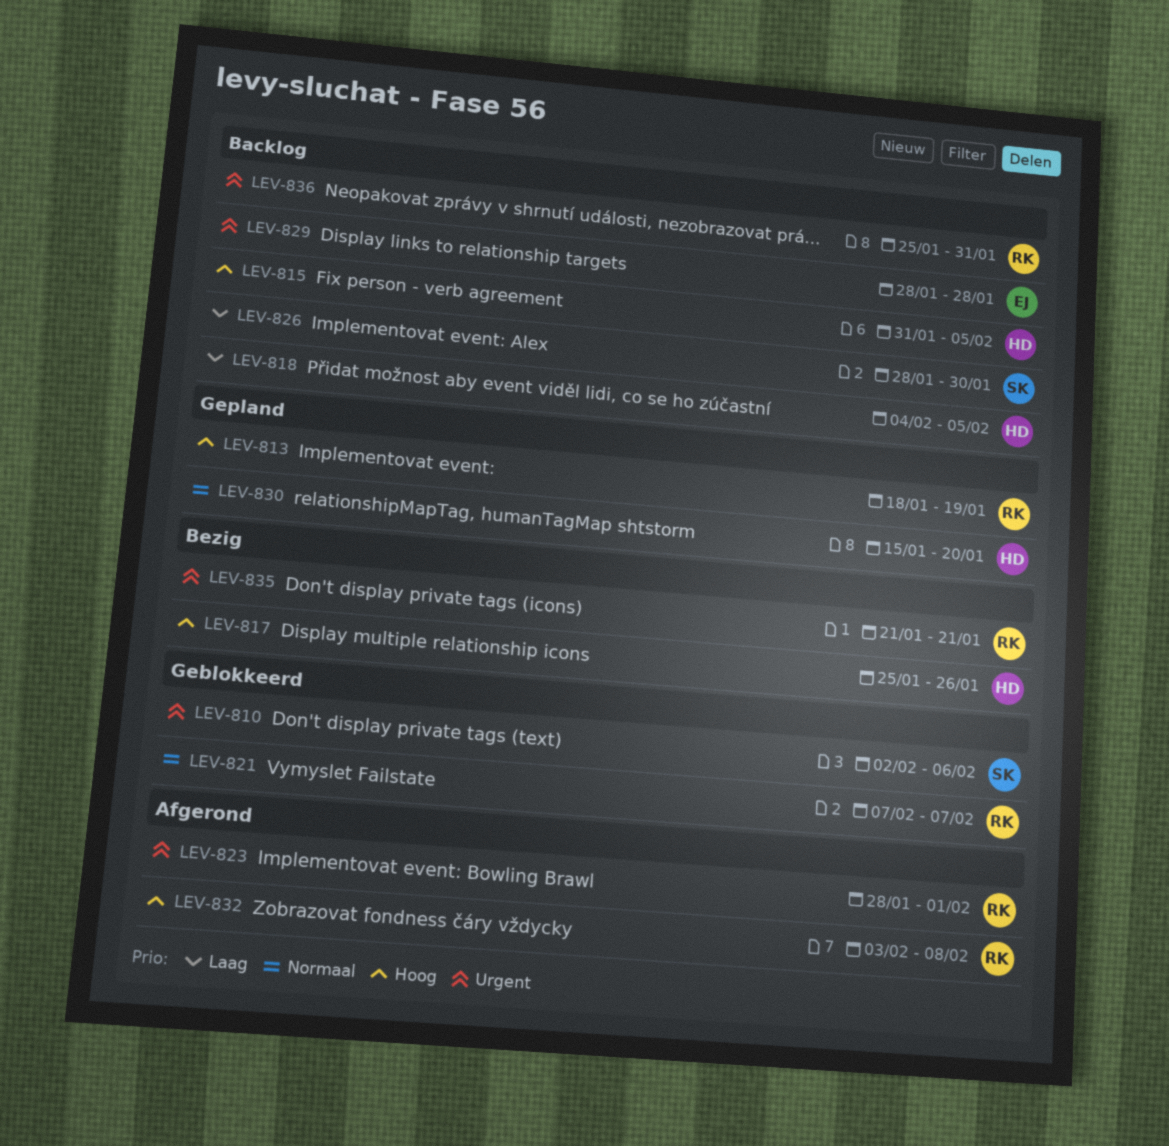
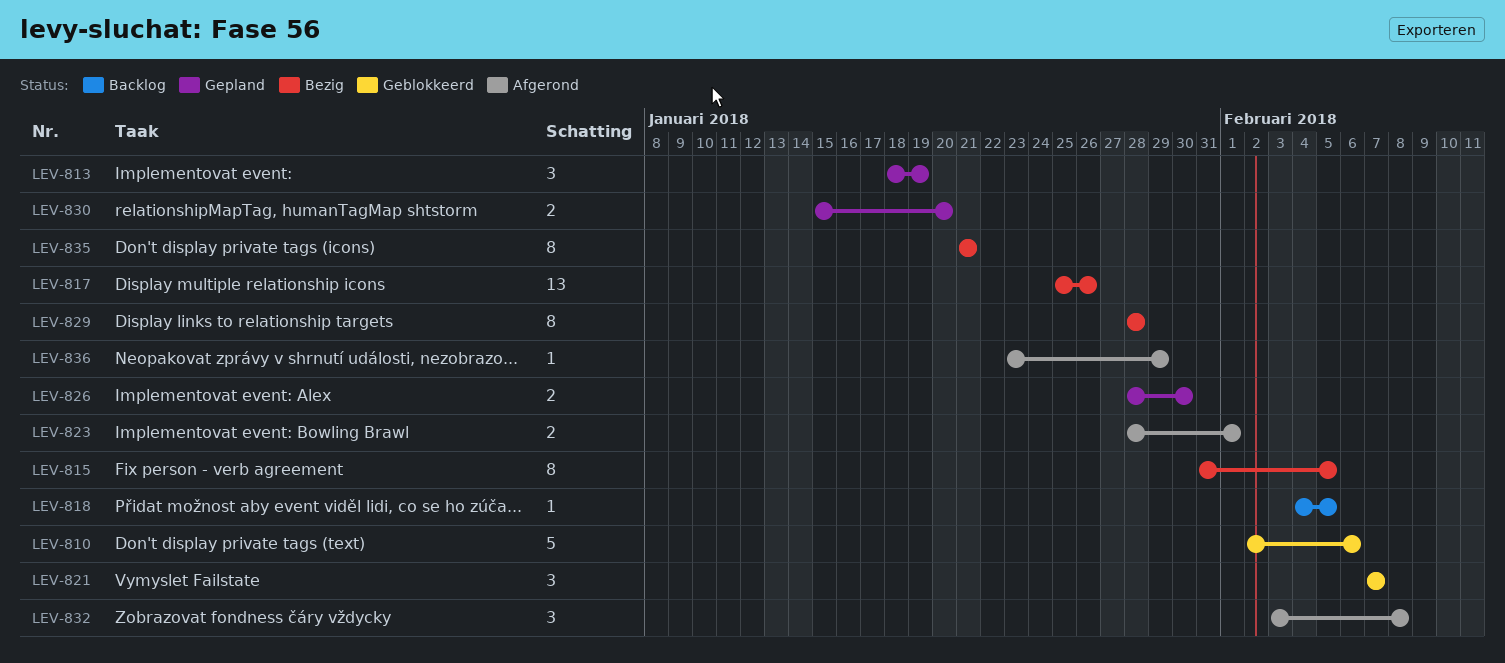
LEV-815, status: Backlog -> Bezig
LEV-826, status: Backlog -> Gepland
LEV-829, status: Backlog -> Bezig
LEV-836, status: Backlog -> Afgerond
LEV-836, start: Jan 25 -> Jan 23
LEV-836, due: Jan 31 -> Jan 29

